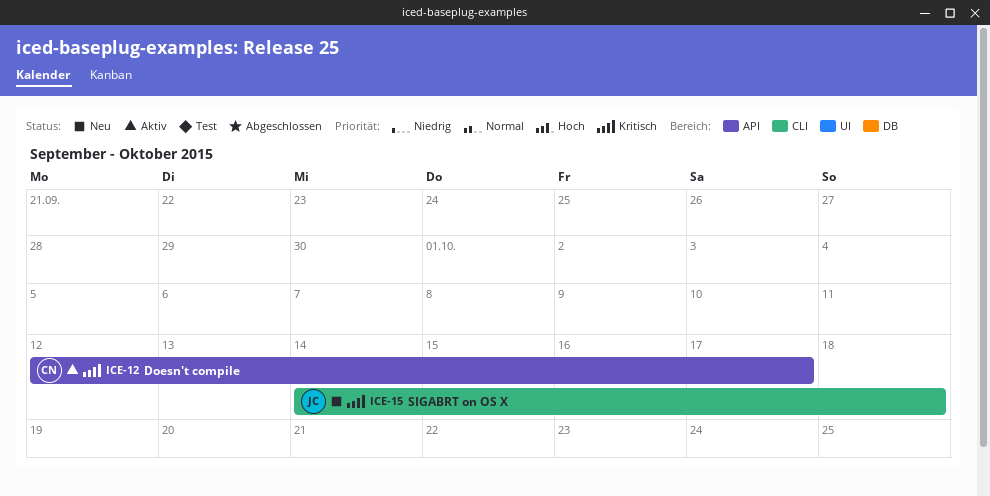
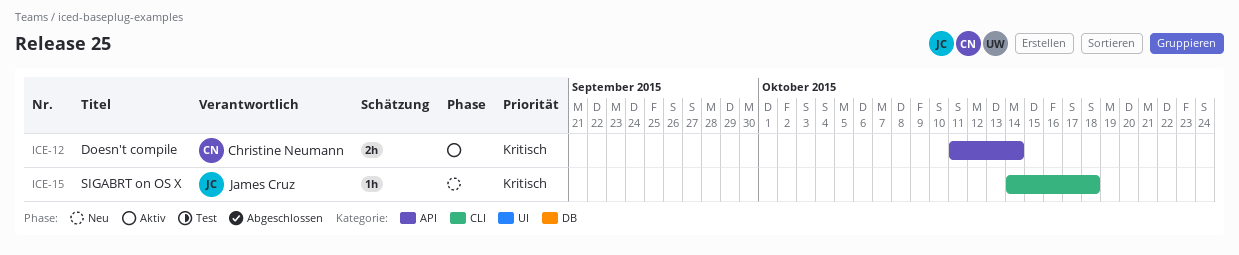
ICE-12, start: Oct 12 -> Oct 11
ICE-12, due: Oct 17 -> Oct 14

